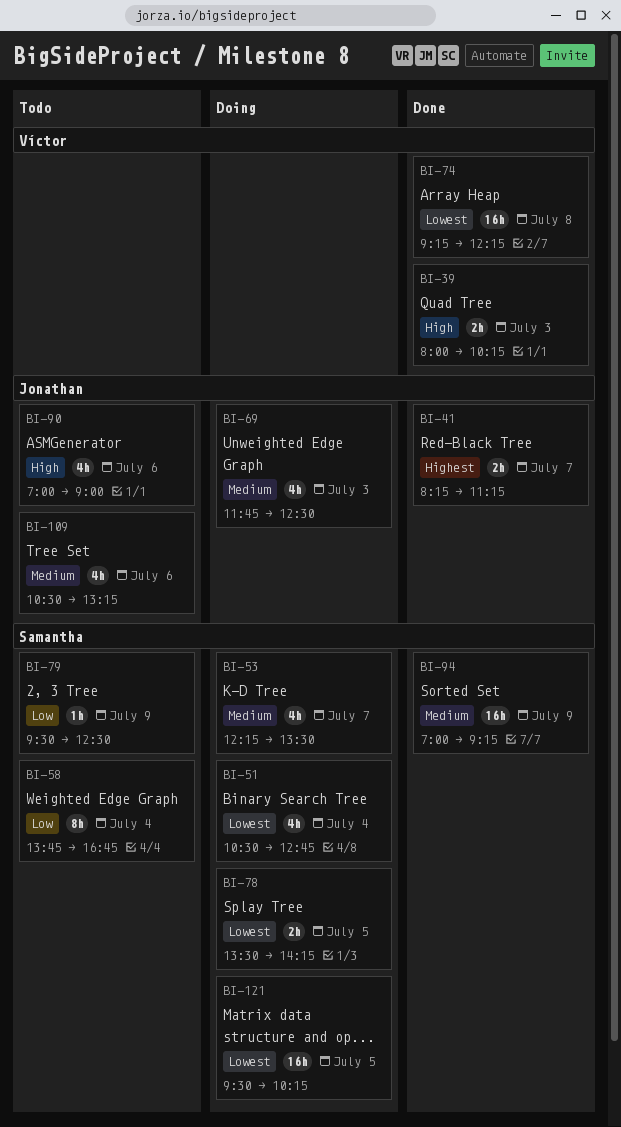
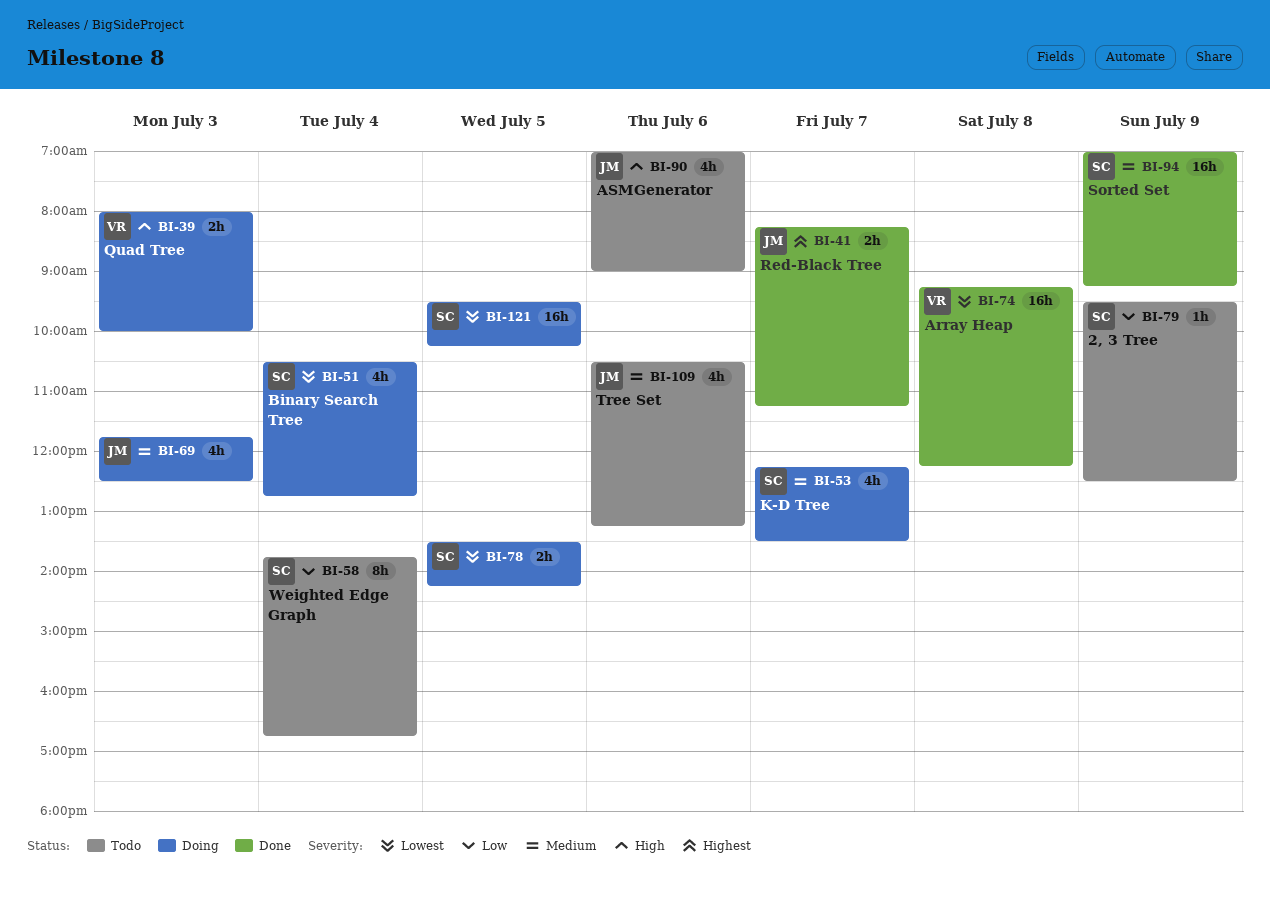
BI-39, status: Done -> Doing
BI-39, ends: 10:15 -> 10:00

